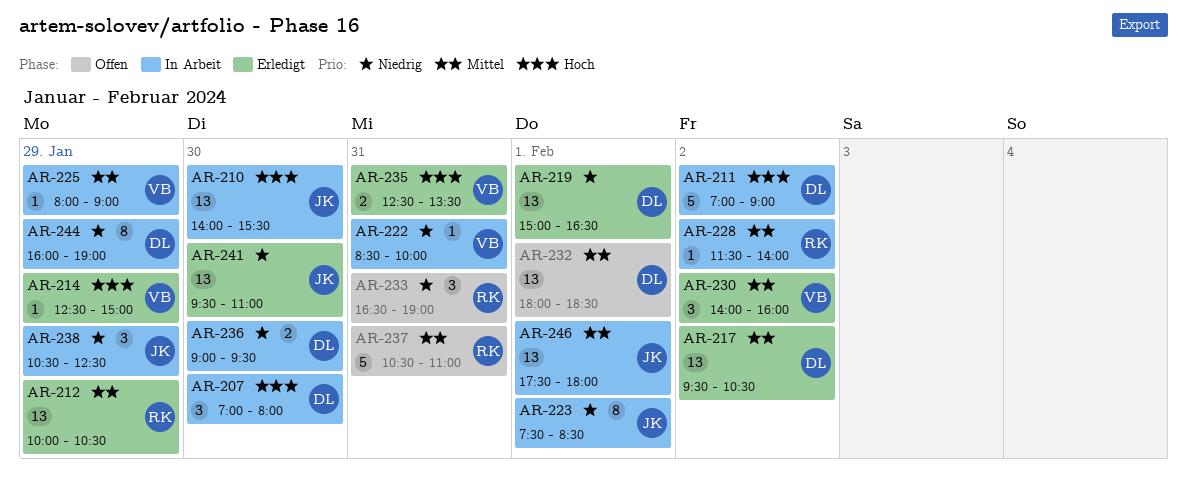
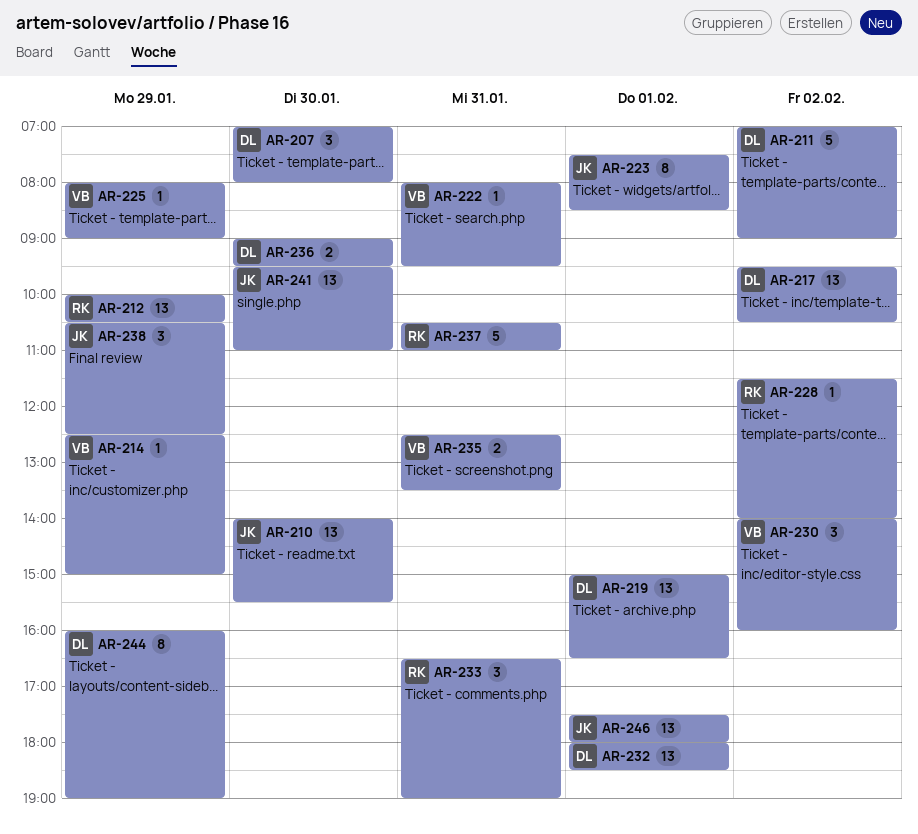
AR-222, begins: 08:30 -> 08:00
AR-222, ends: 10:00 -> 09:30

